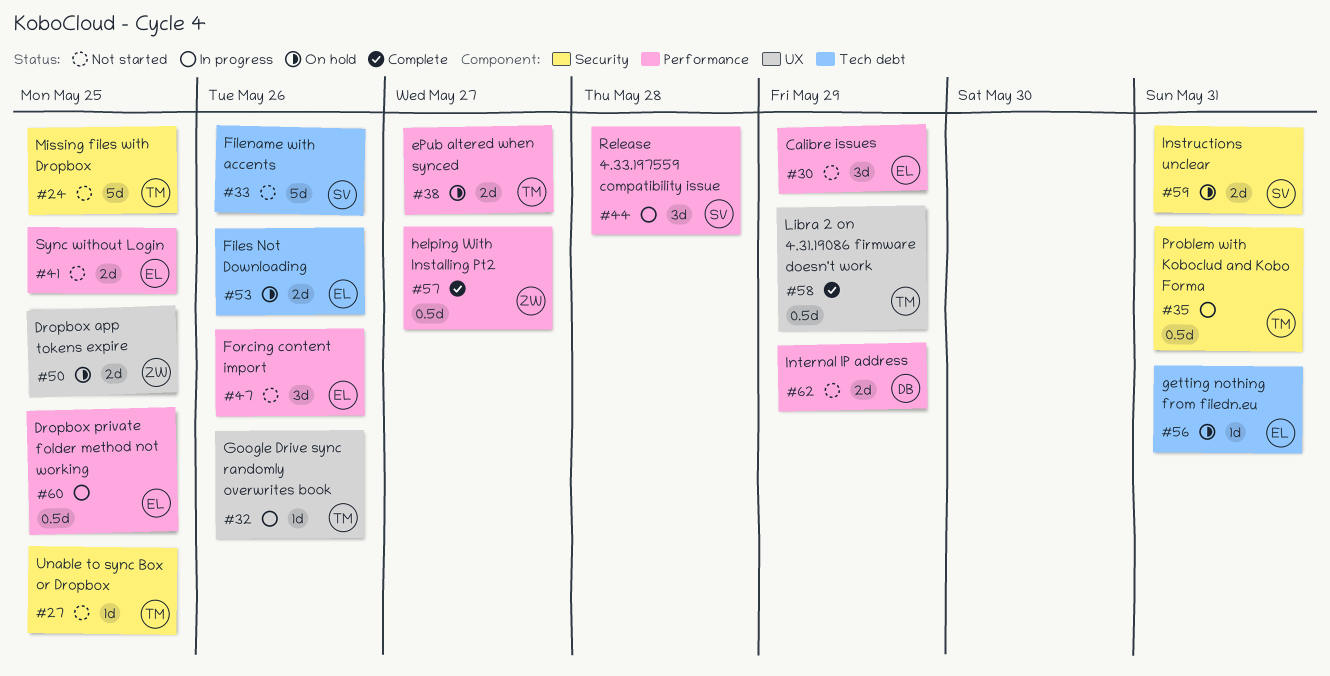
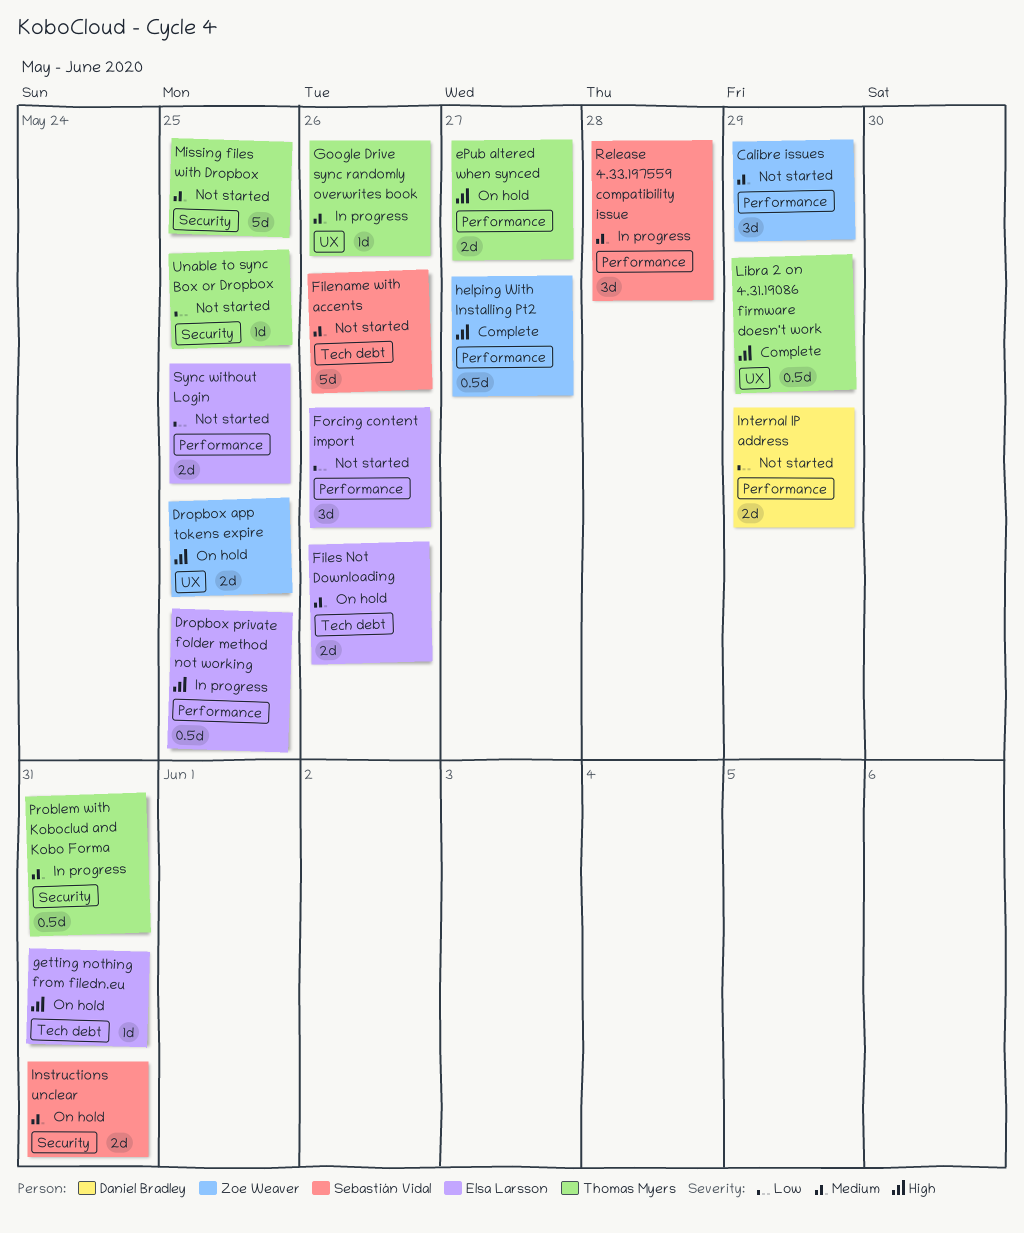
Calibre issues, owner: Elsa Larsson -> Zoe Weaver

